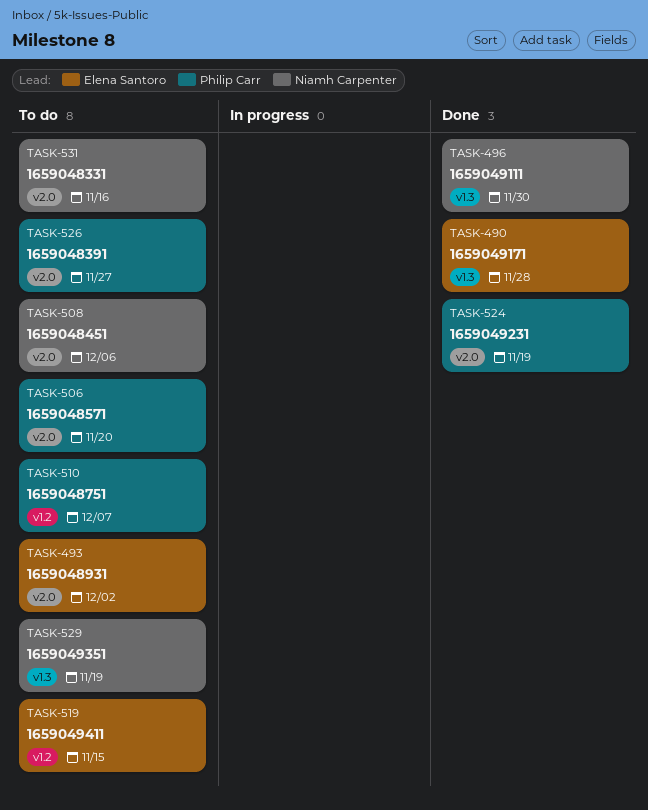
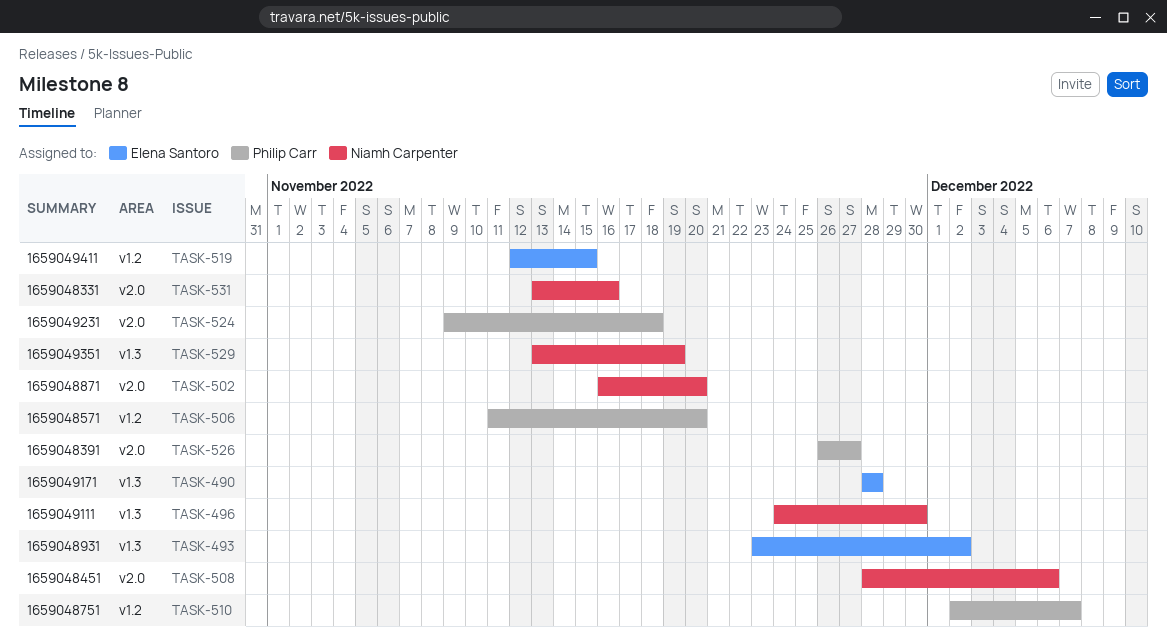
TASK-493, label: v2.0 -> v1.3
TASK-502: none -> present
TASK-506, label: v2.0 -> v1.2
TASK-524, due: Nov 19 -> Nov 18

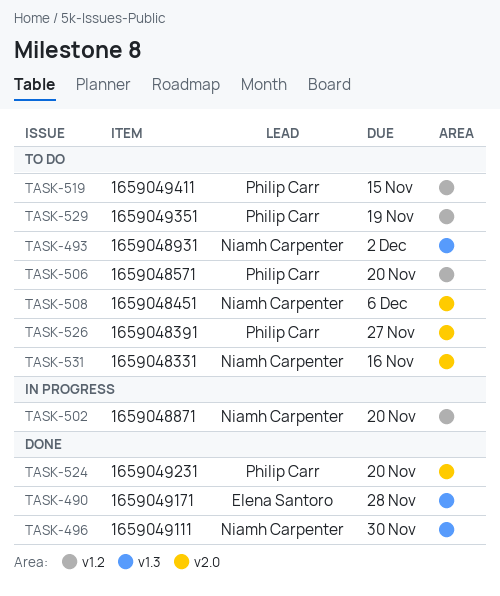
TASK-493, owner: Elena Santoro -> Niamh Carpenter
TASK-502, label: v2.0 -> v1.2
TASK-510: present -> none
TASK-519, owner: Elena Santoro -> Philip Carr
TASK-524, due: Nov 18 -> Nov 20
TASK-529, owner: Niamh Carpenter -> Philip Carr
TASK-529, label: v1.3 -> v1.2

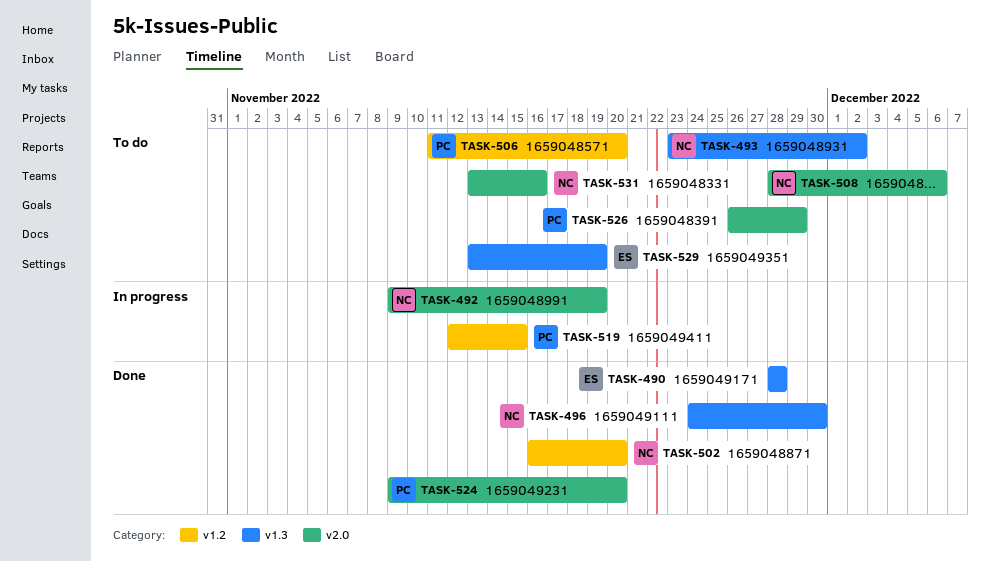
TASK-492: none -> present
TASK-502, status: In progress -> Done
TASK-519, status: To do -> In progress
TASK-526, due: Nov 27 -> Nov 29
TASK-529, owner: Philip Carr -> Elena Santoro
TASK-529, label: v1.2 -> v1.3

